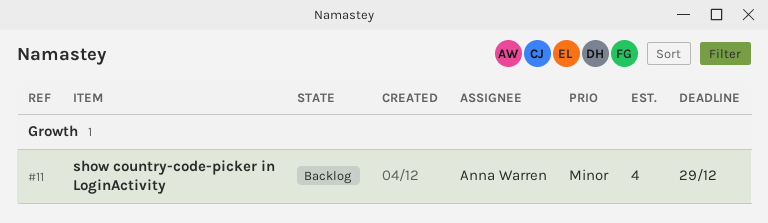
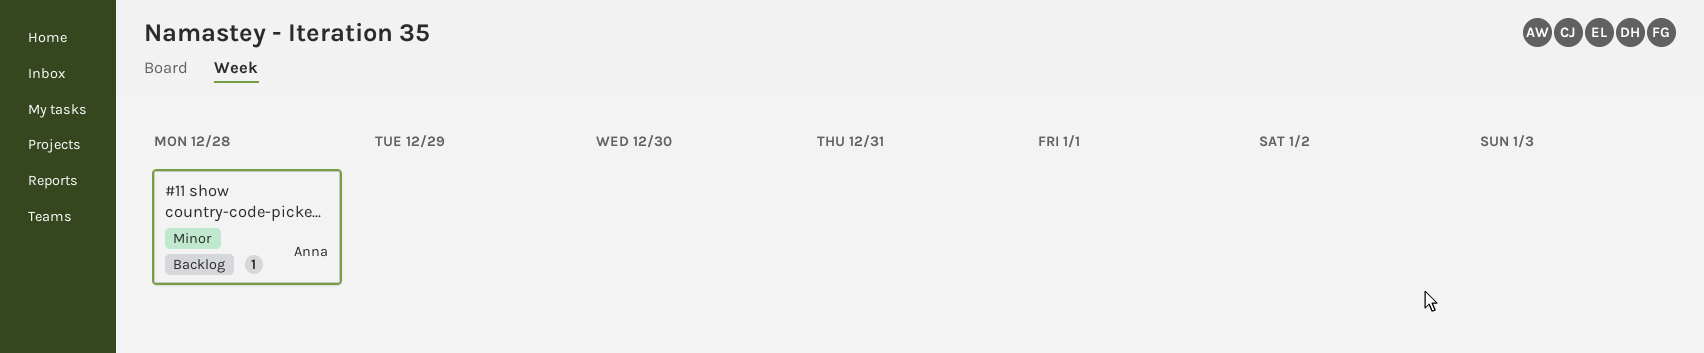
#11, estimate: 4 -> 1
#11, due: Dec 29 -> Dec 28

